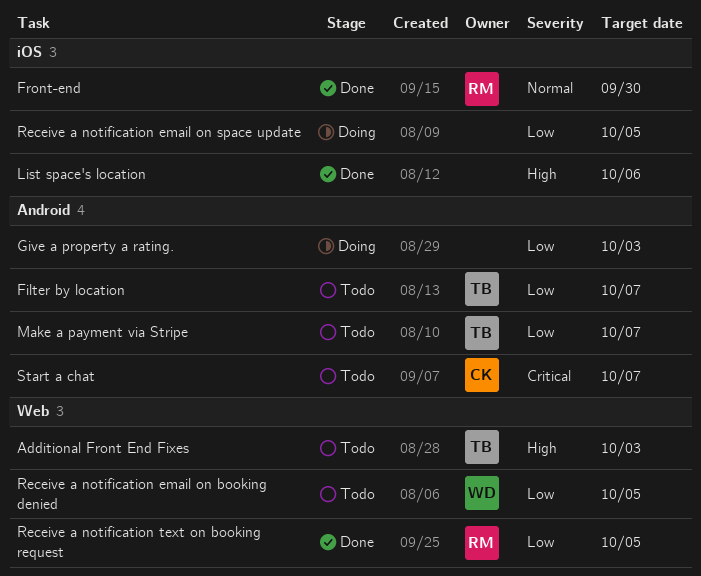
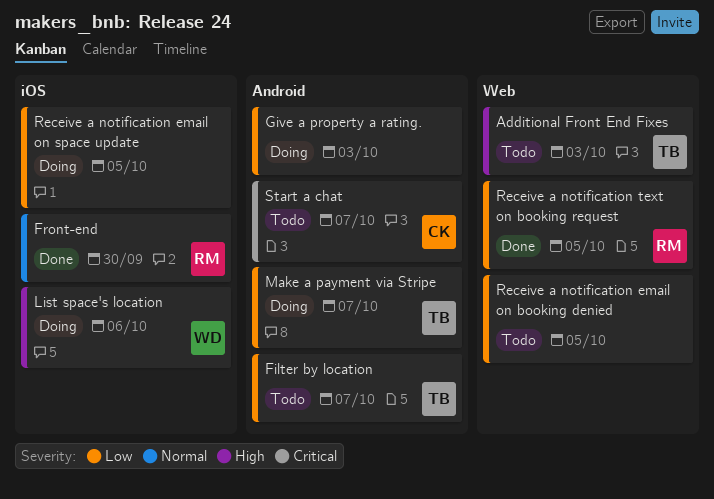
List space's location, status: Done -> Doing
List space's location, owner: none -> WD
Make a payment via Stripe, status: Todo -> Doing
Receive a notification email on booking denied, owner: WD -> none

